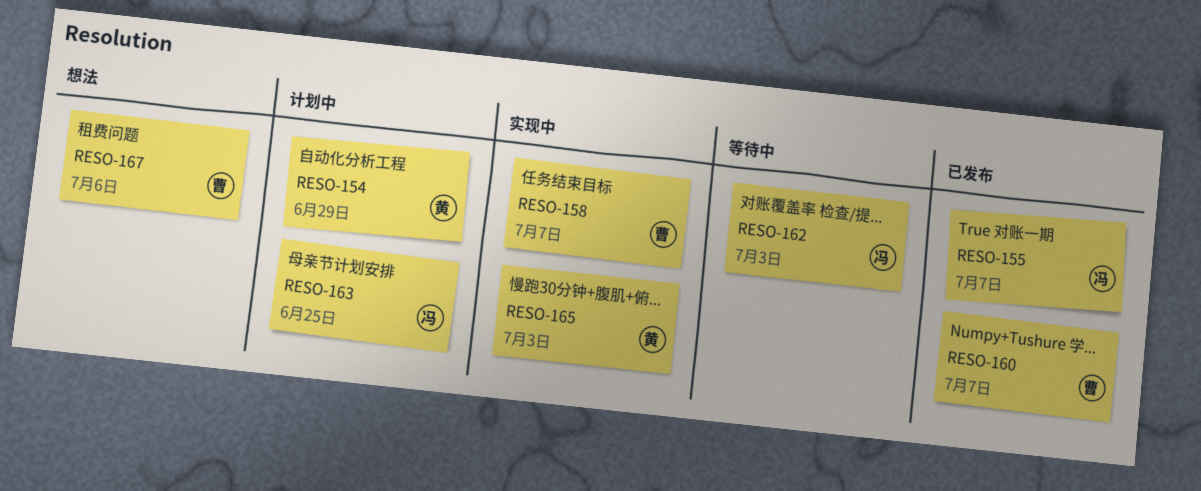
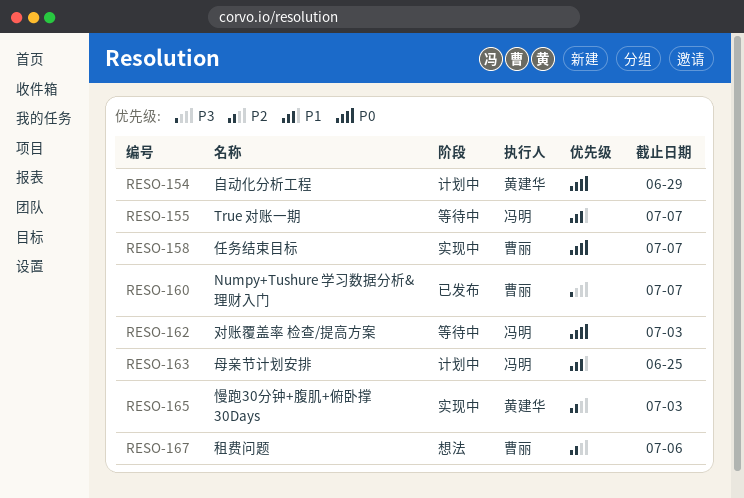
RESO-155, status: 已发布 -> 等待中

